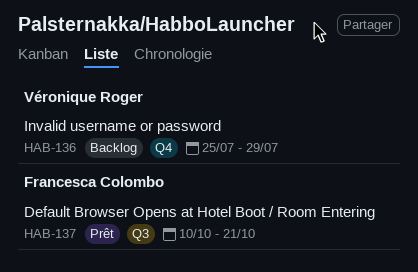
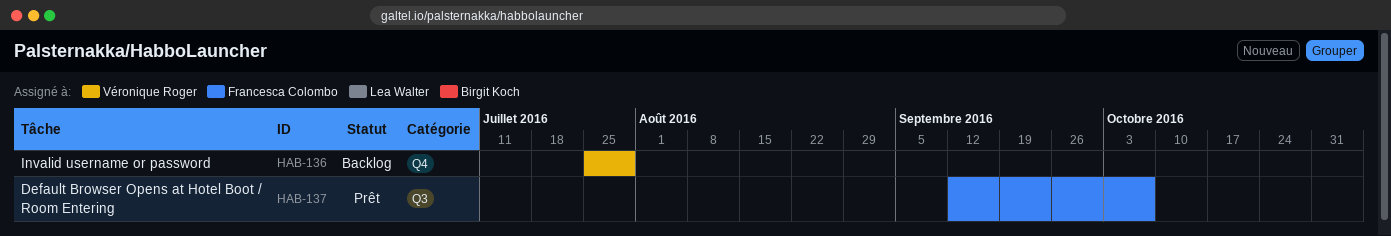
HAB-137, start: Oct 10 -> Sep 12
HAB-137, due: Oct 21 -> Oct 7

